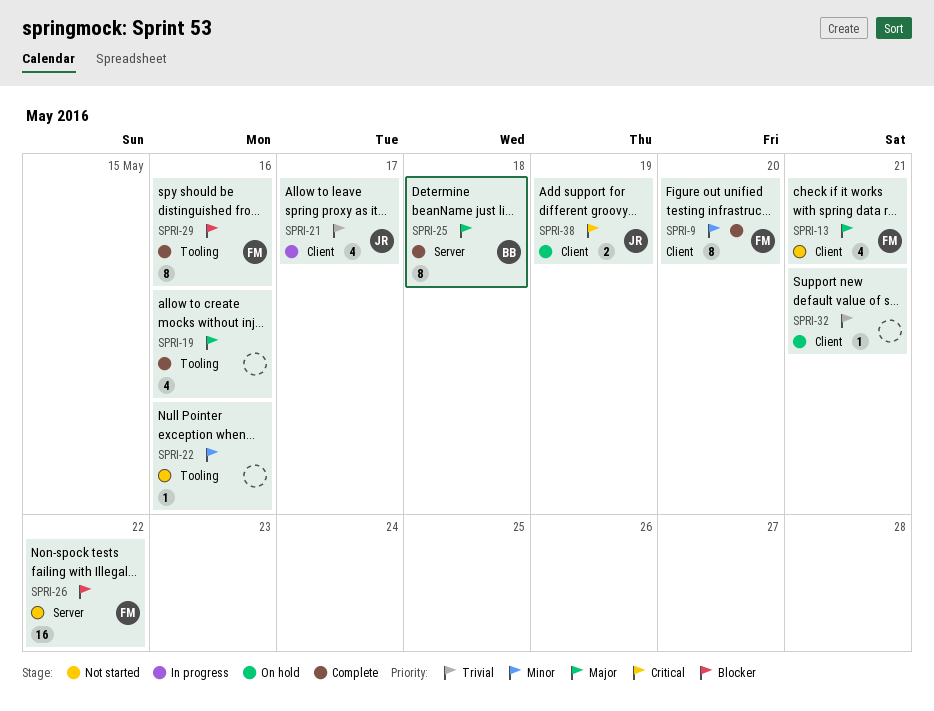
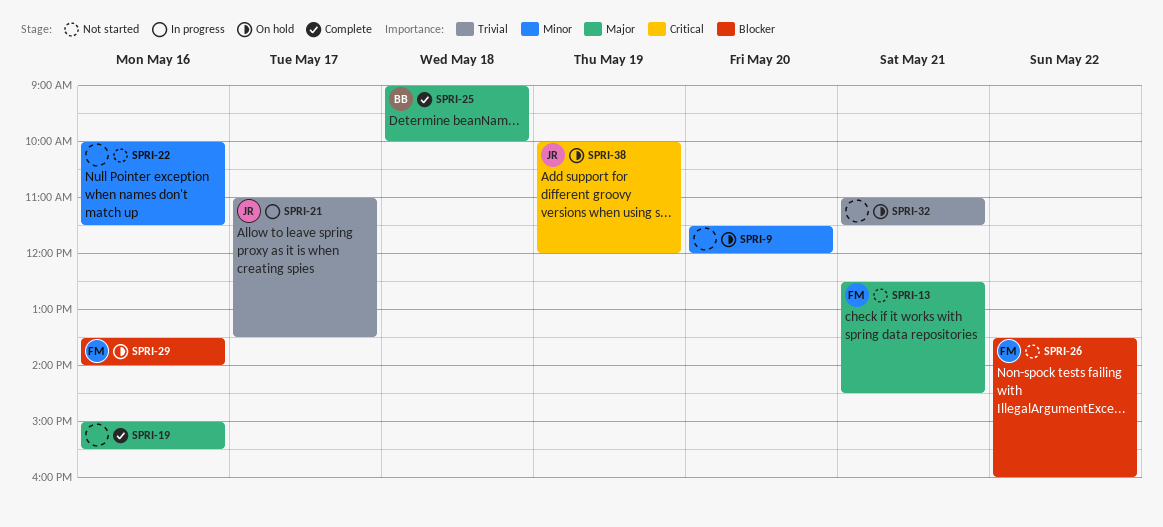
SPRI-9, status: Complete -> On hold
SPRI-9, owner: FM -> none
SPRI-29, status: Complete -> On hold

